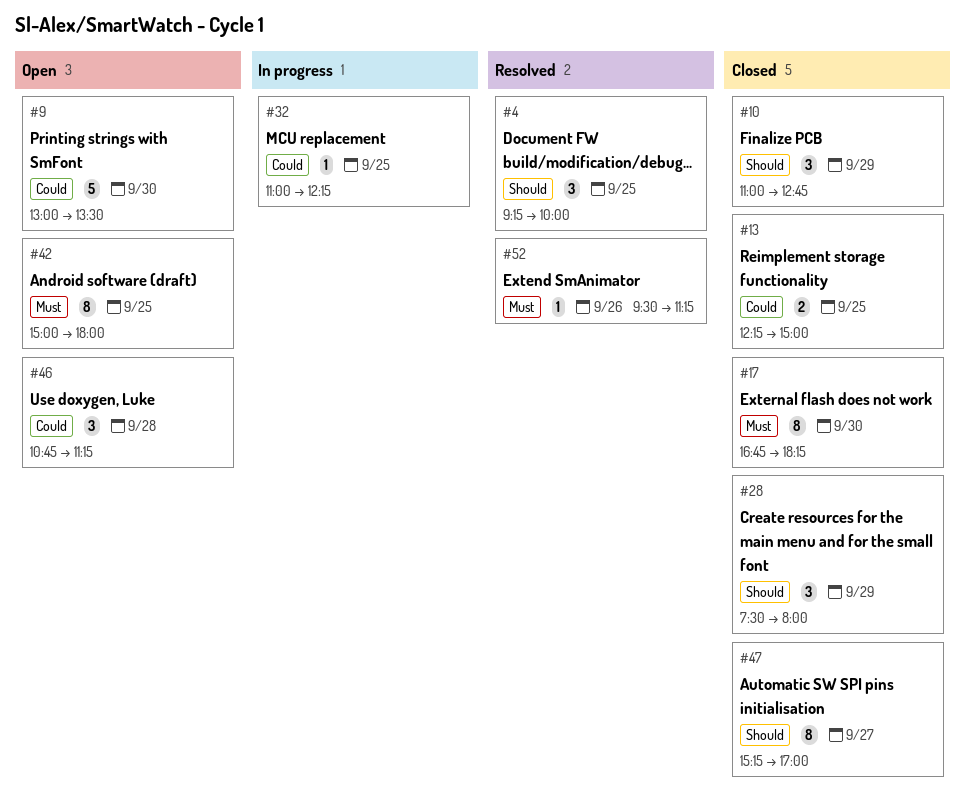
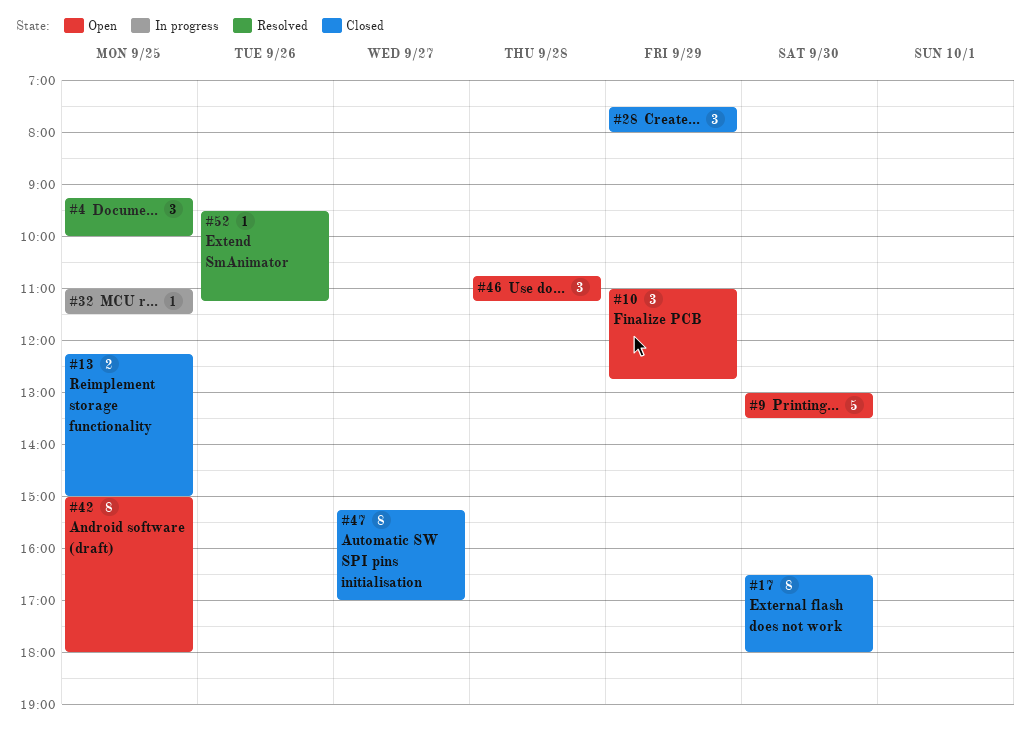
#10, status: Closed -> Open
#17, begins: 16:45 -> 16:30
#17, ends: 18:15 -> 18:00
#32, ends: 12:15 -> 11:30

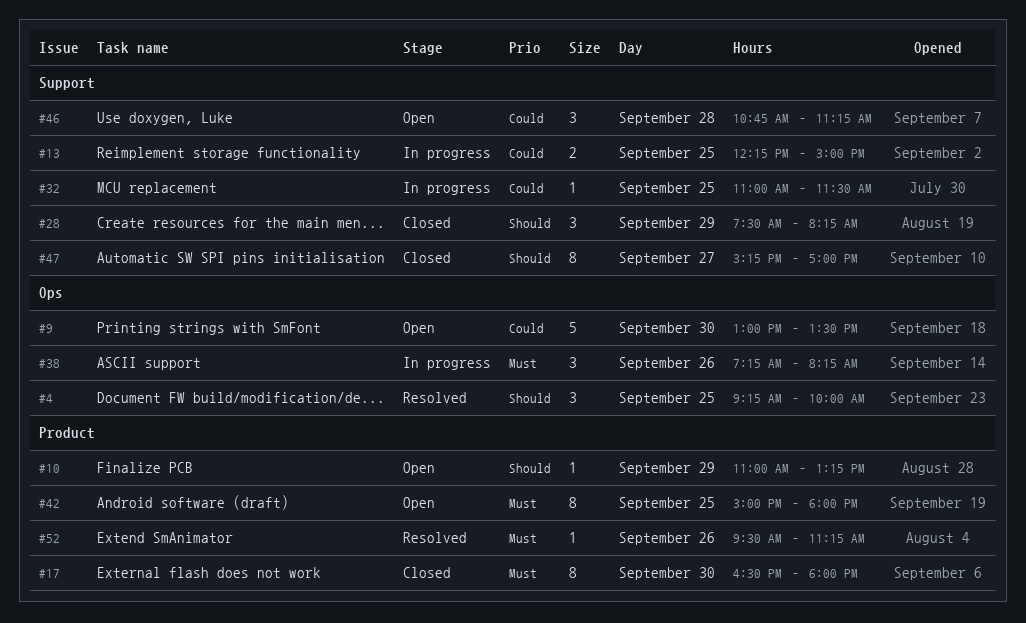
#10, estimate: 3 -> 1
#10, ends: 12:45 -> 13:15
#13, status: Closed -> In progress
#28, ends: 08:00 -> 08:15
#38: none -> present

